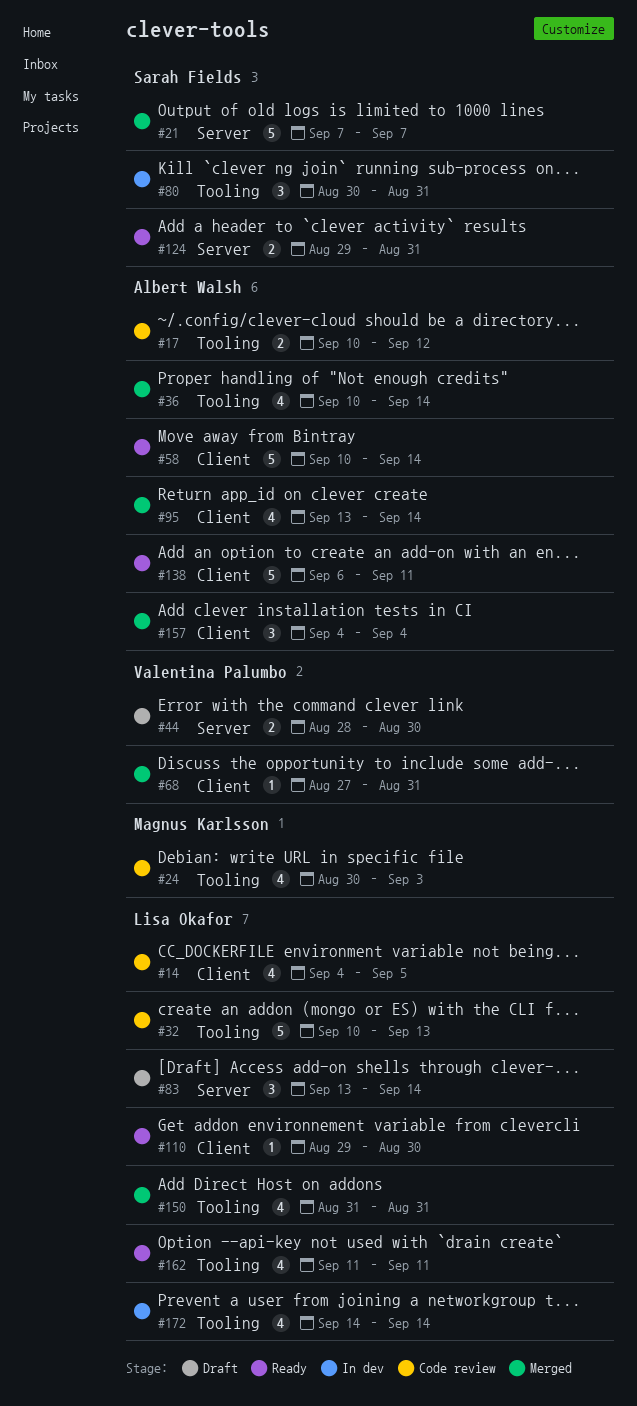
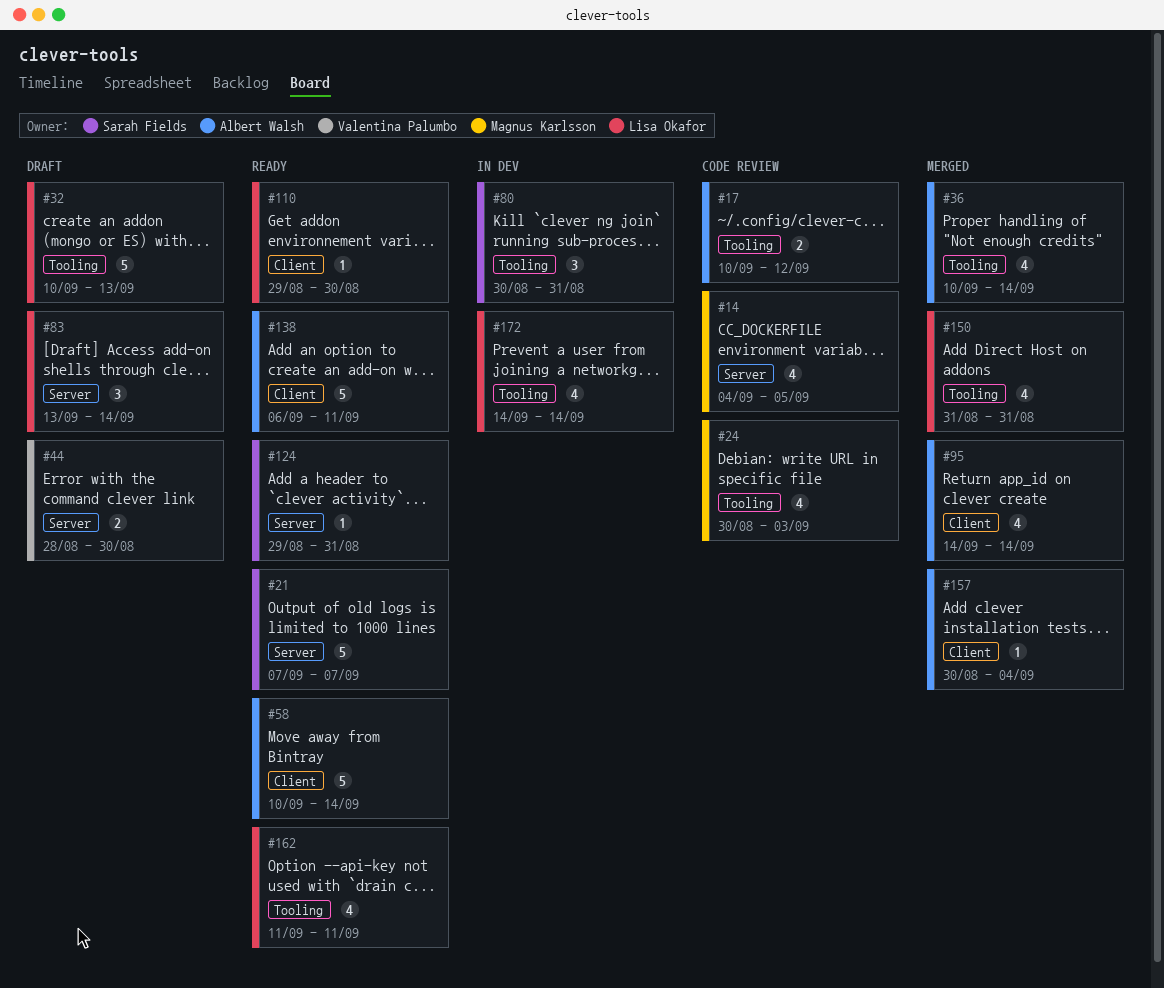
#14, owner: Lisa Okafor -> Magnus Karlsson
#14, label: Client -> Server
#21, status: Merged -> Ready
#32, status: Code review -> Draft
#68: present -> none
#95, start: Sep 13 -> Sep 14
#124, estimate: 2 -> 1
#157, estimate: 3 -> 1
#157, start: Sep 4 -> Aug 30

